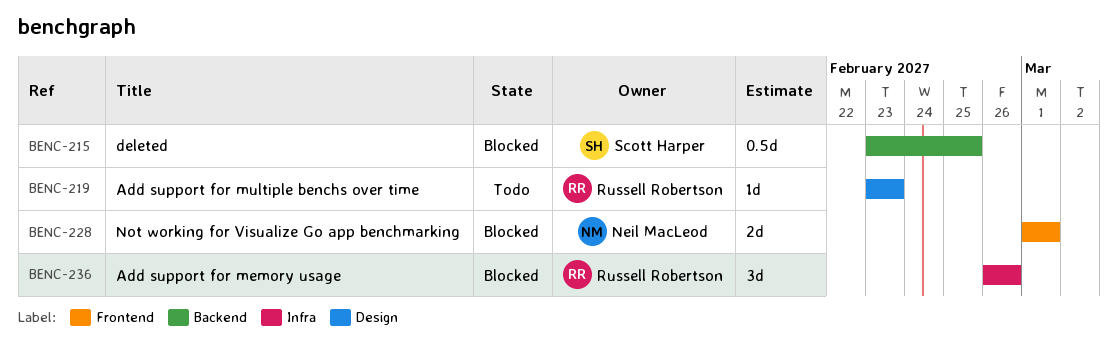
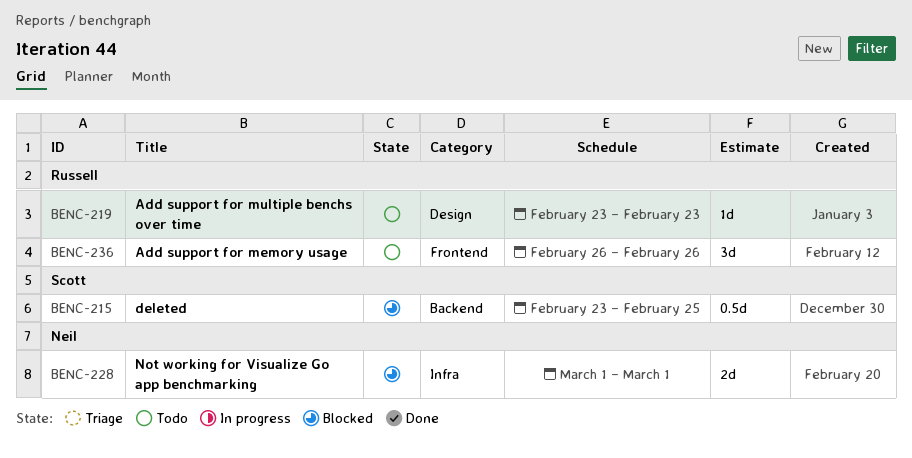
BENC-228, label: Frontend -> Infra
BENC-236, status: Blocked -> Todo
BENC-236, label: Infra -> Frontend

